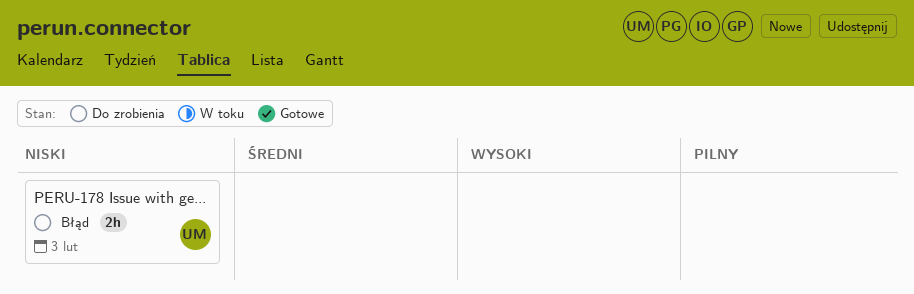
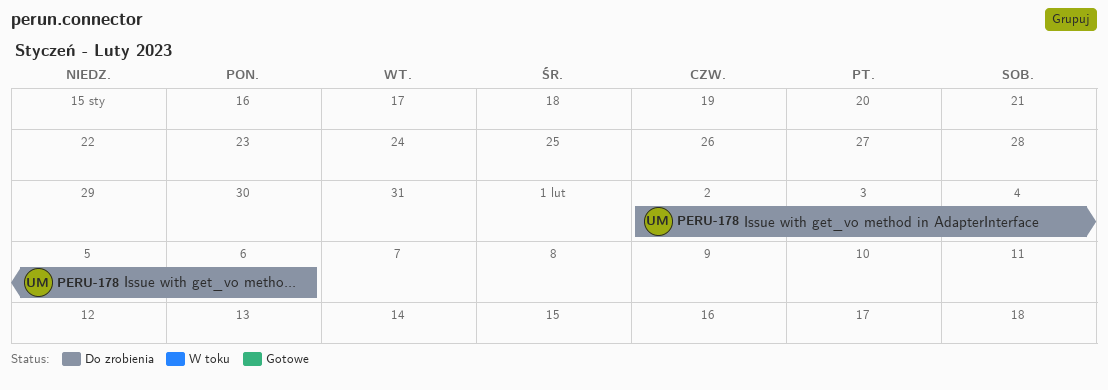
PERU-178, due: Feb 3 -> Feb 6

